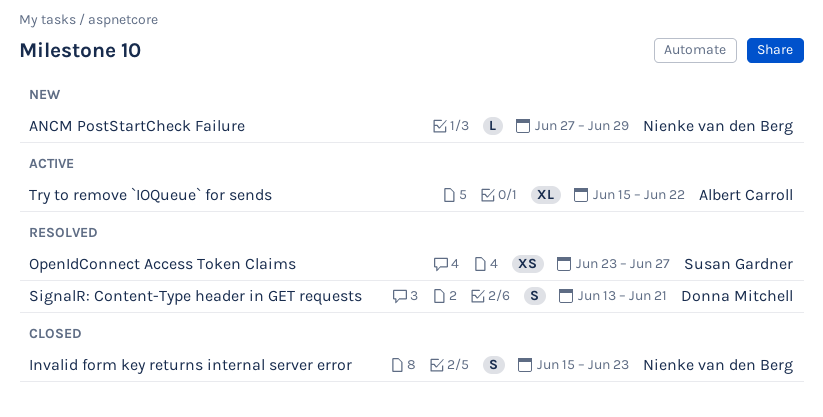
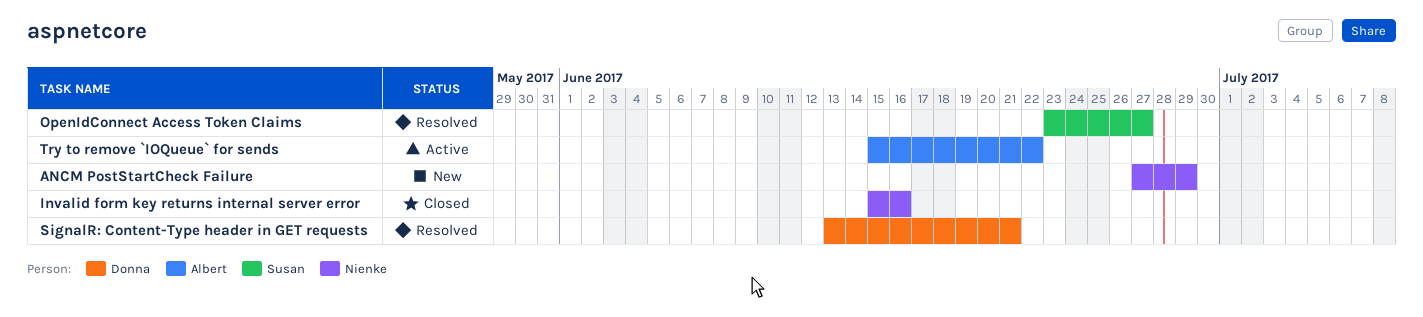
Invalid form key returns internal server error, due: Jun 23 -> Jun 16

